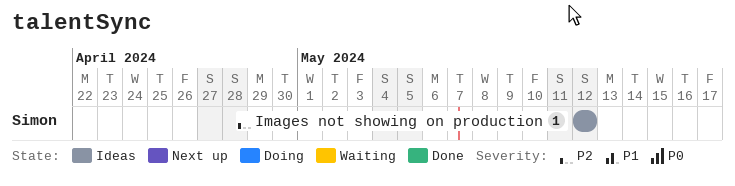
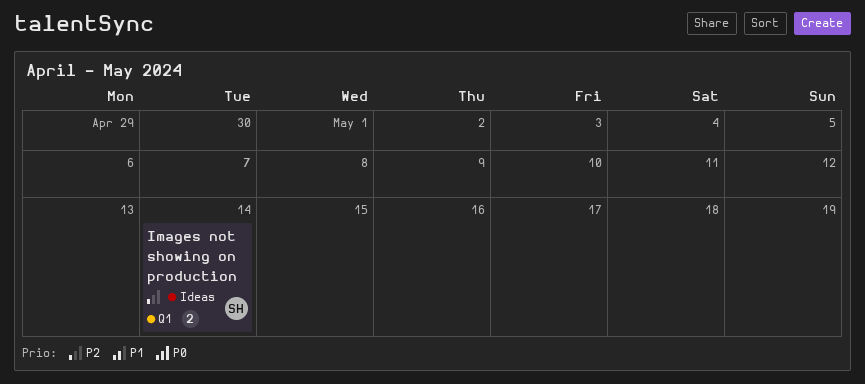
Images not showing on production, estimate: 1 -> 2
Images not showing on production, due: May 12 -> May 14

